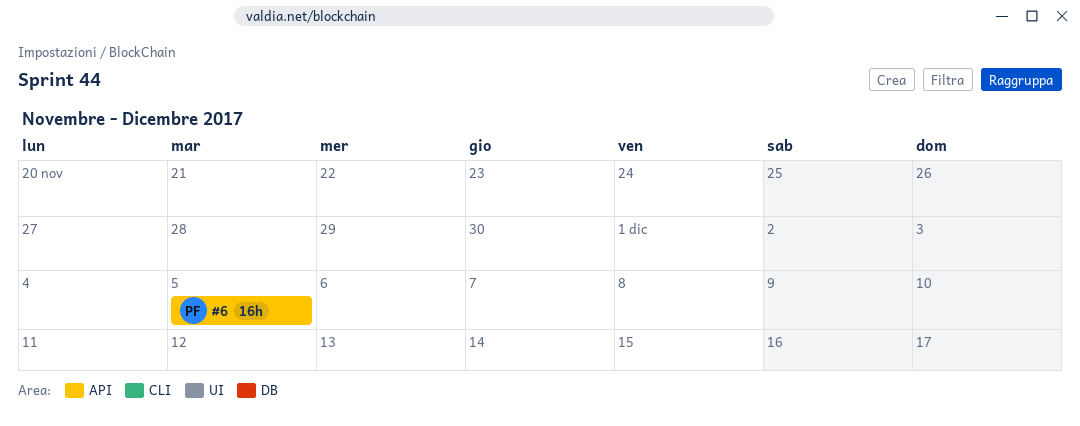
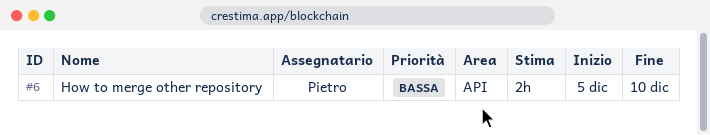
#6, estimate: 16h -> 2h
#6, due: Dec 5 -> Dec 10

